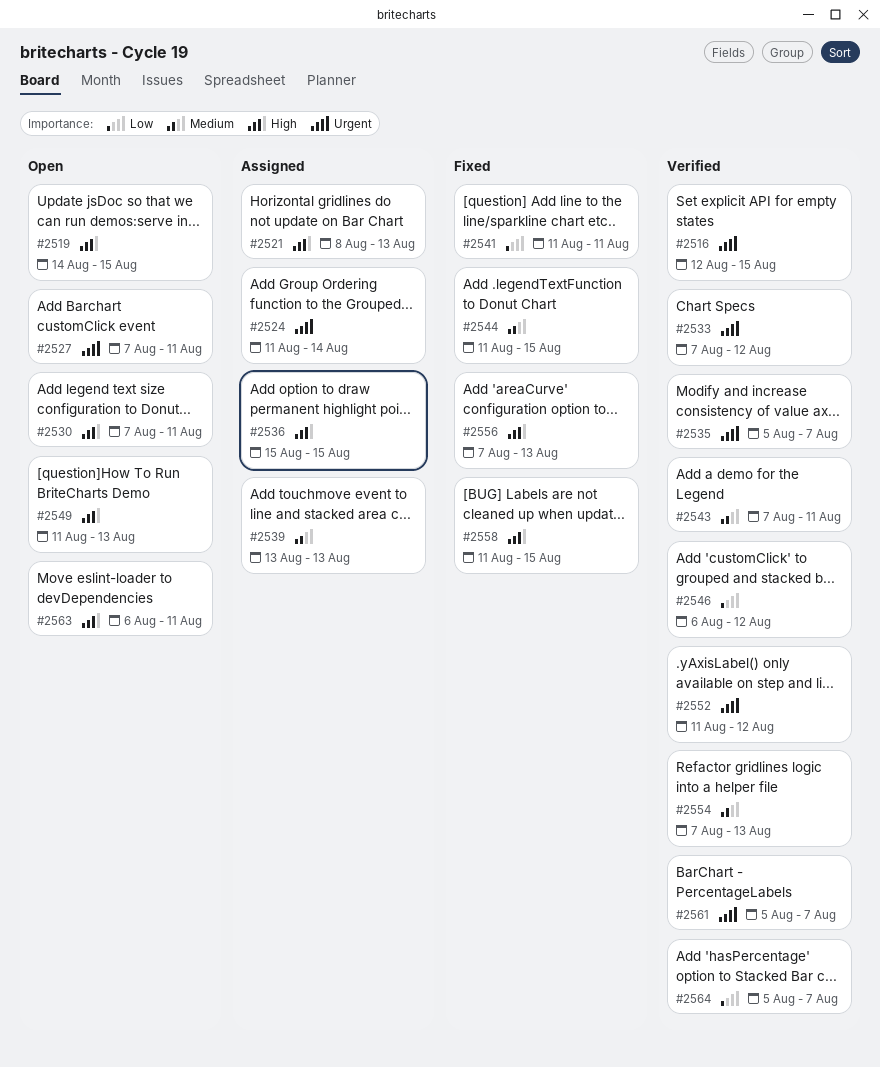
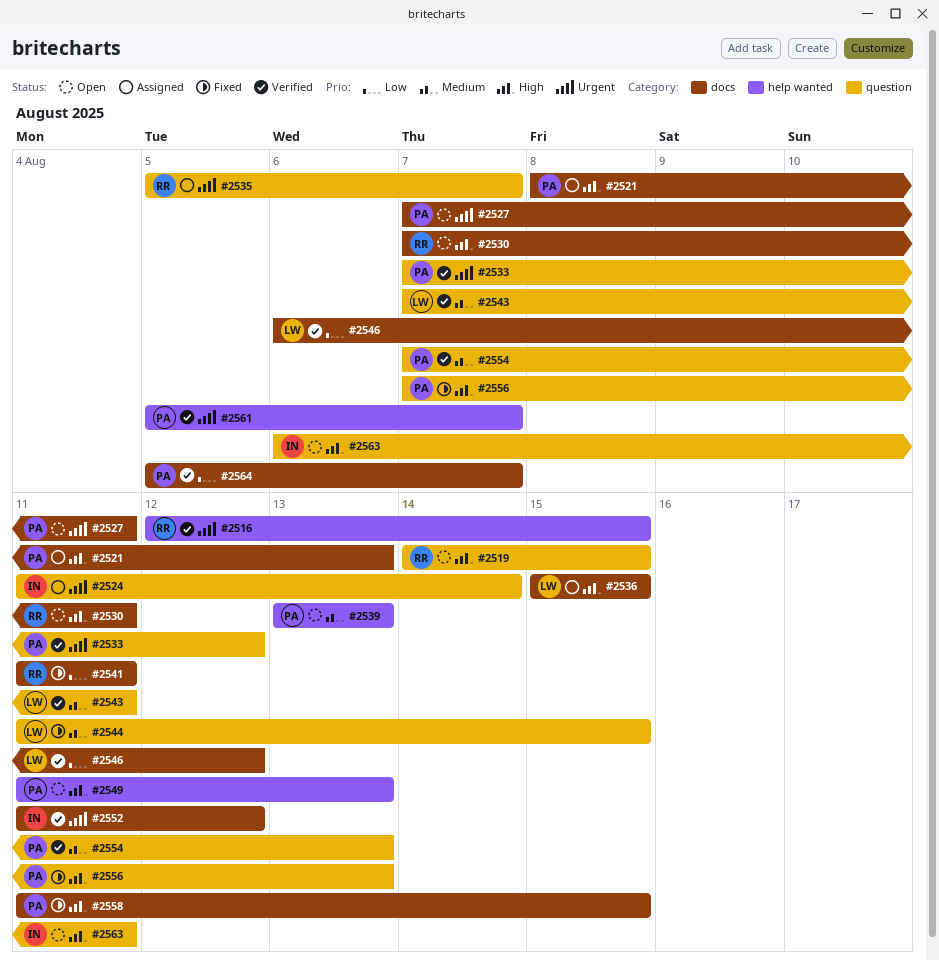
#2535, status: Verified -> Assigned
#2539, status: Assigned -> Open

